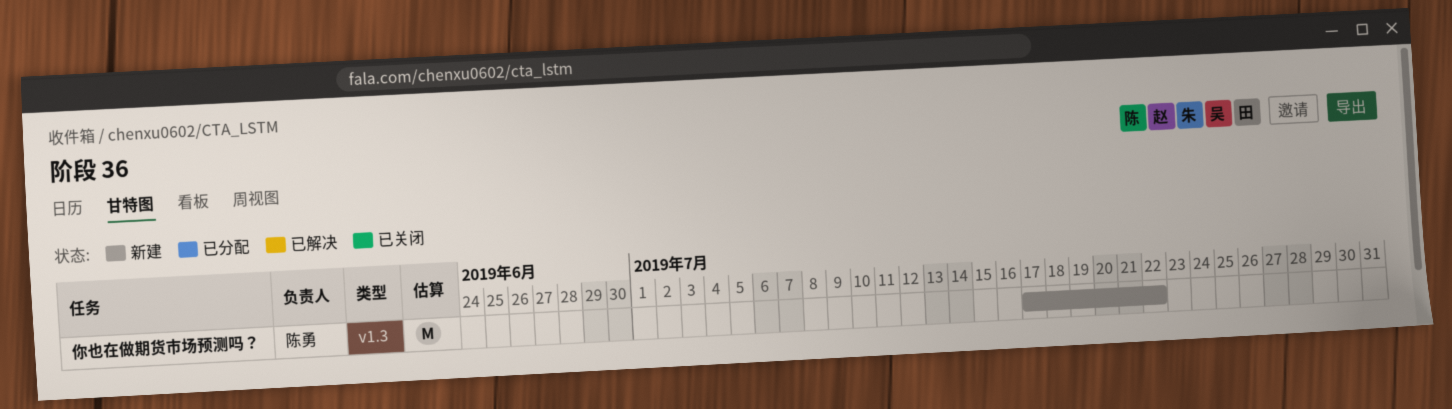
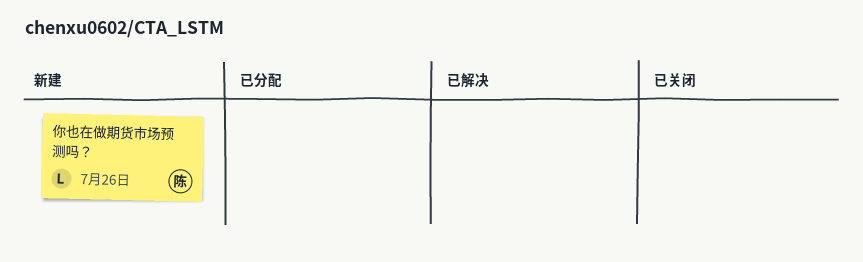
你也在做期货市场预测吗？, estimate: M -> L
你也在做期货市场预测吗？, due: Jul 22 -> Jul 26

